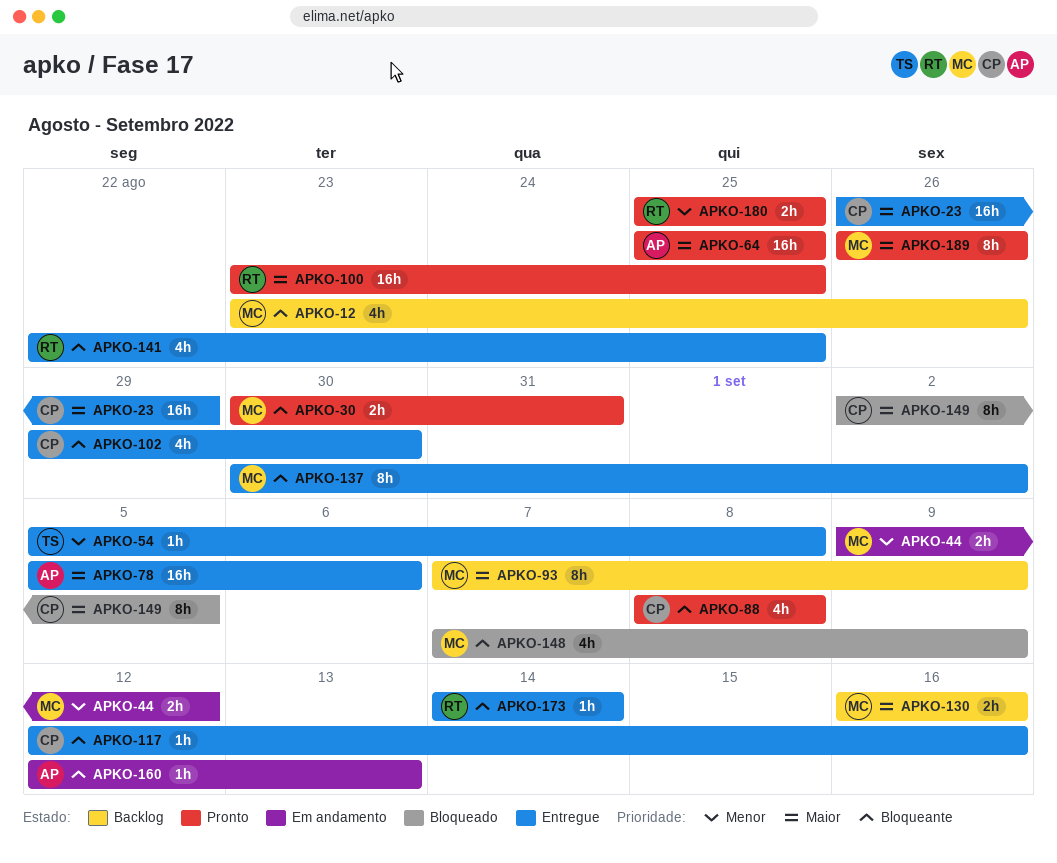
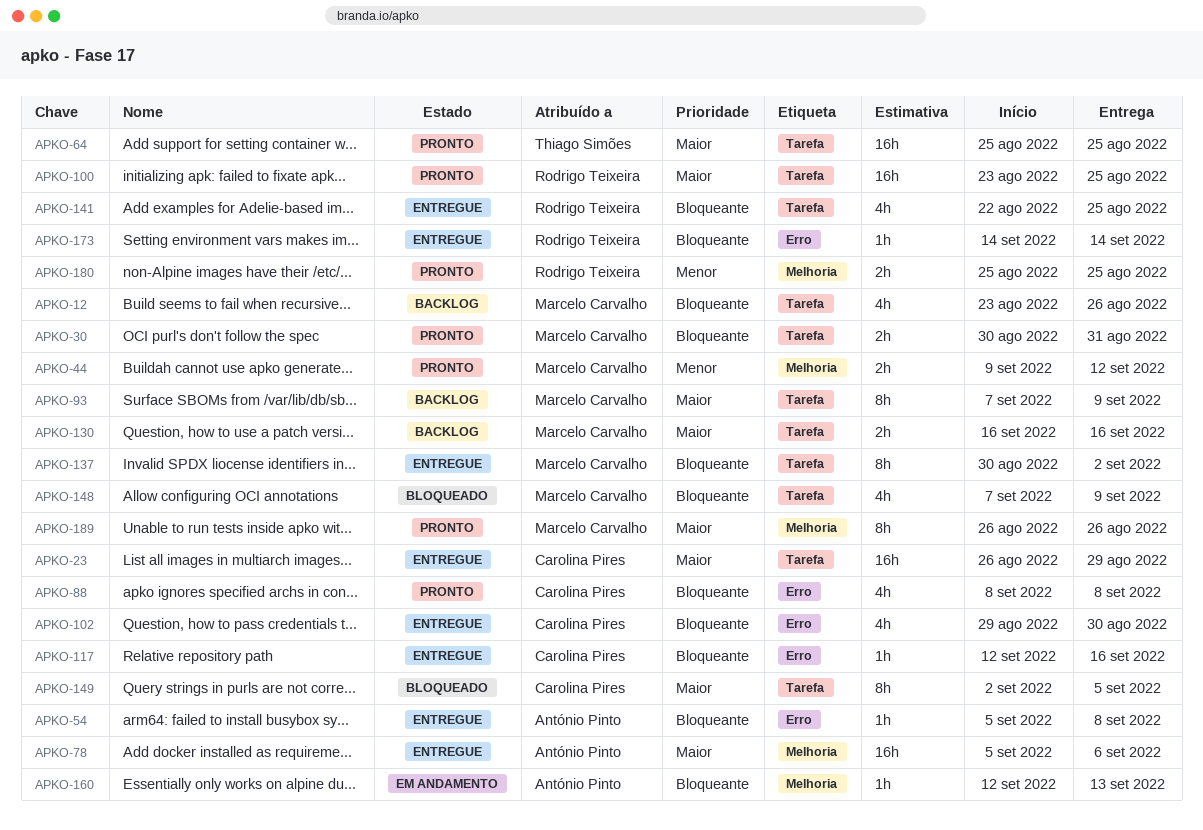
APKO-44, status: Em andamento -> Pronto
APKO-54, owner: Thiago Simões -> António Pinto
APKO-54, priority: Menor -> Bloqueante
APKO-64, owner: António Pinto -> Thiago Simões

